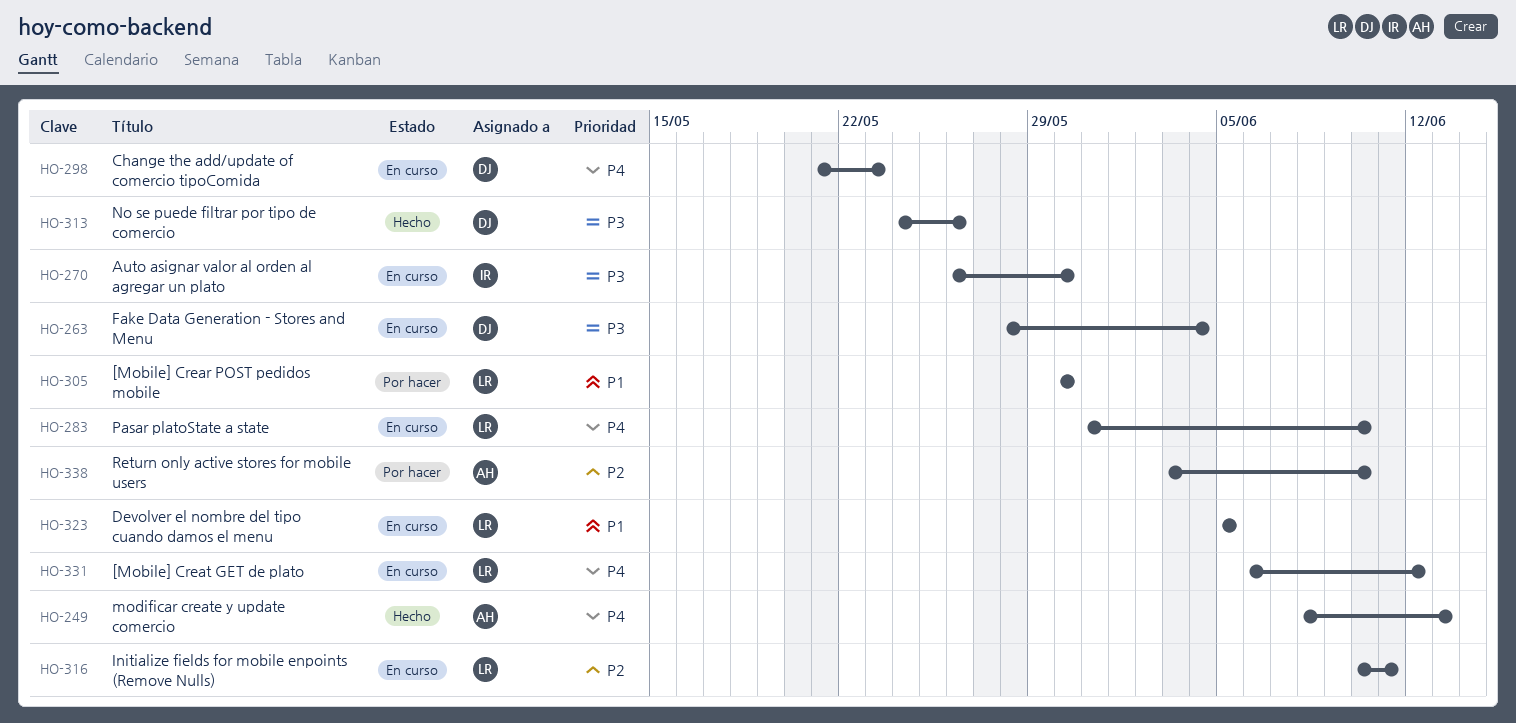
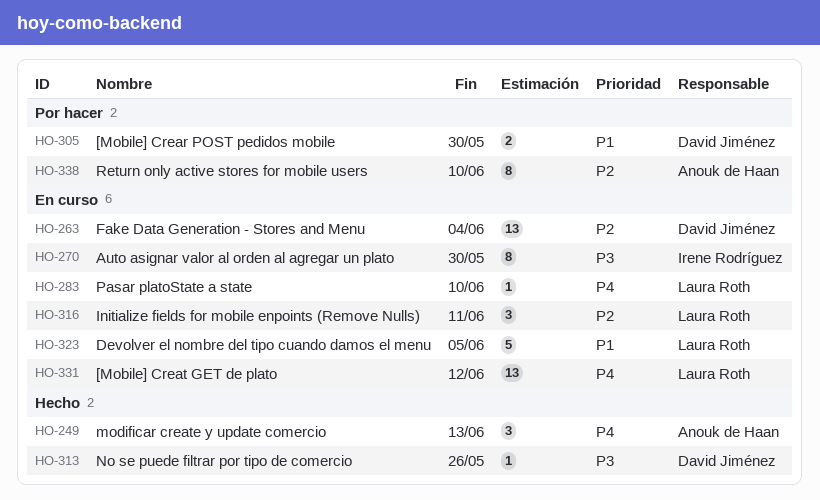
HO-263, priority: P3 -> P2
HO-298: present -> none
HO-305, owner: Laura Roth -> David Jiménez

